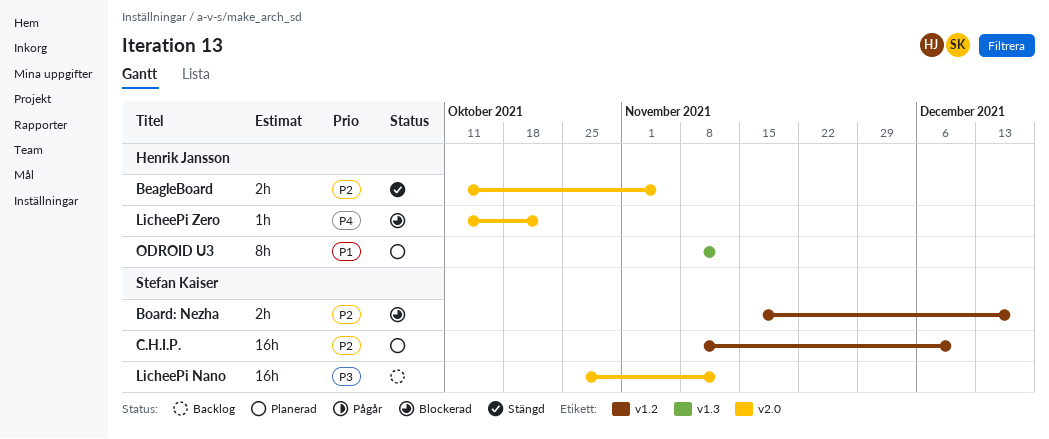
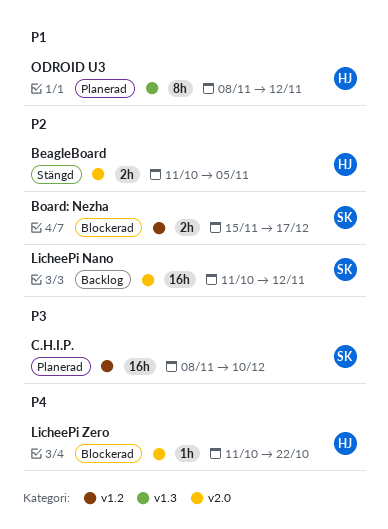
C.H.I.P., priority: P2 -> P3
LicheePi Nano, priority: P3 -> P2
LicheePi Nano, start: Oct 25 -> Oct 11

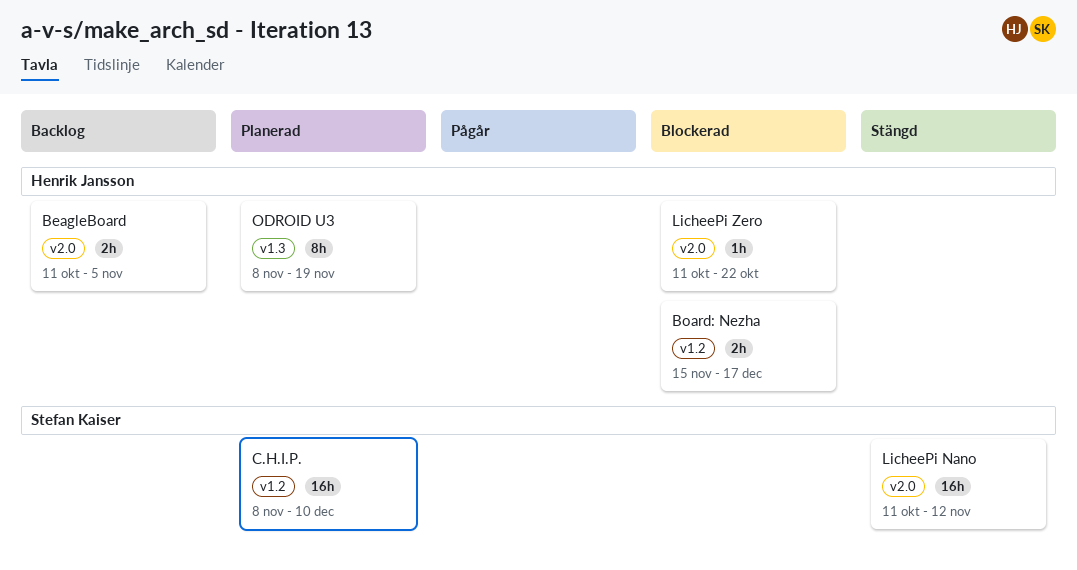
BeagleBoard, status: Stängd -> Backlog
Board: Nezha, owner: Stefan Kaiser -> Henrik Jansson
LicheePi Nano, status: Backlog -> Stängd
ODROID U3, due: Nov 12 -> Nov 19

